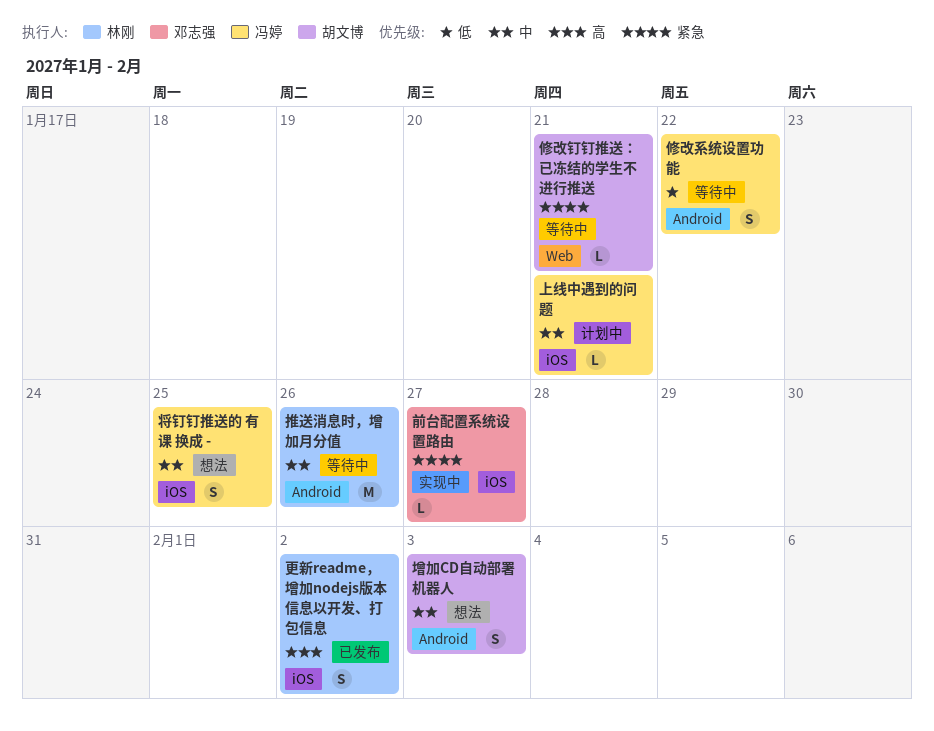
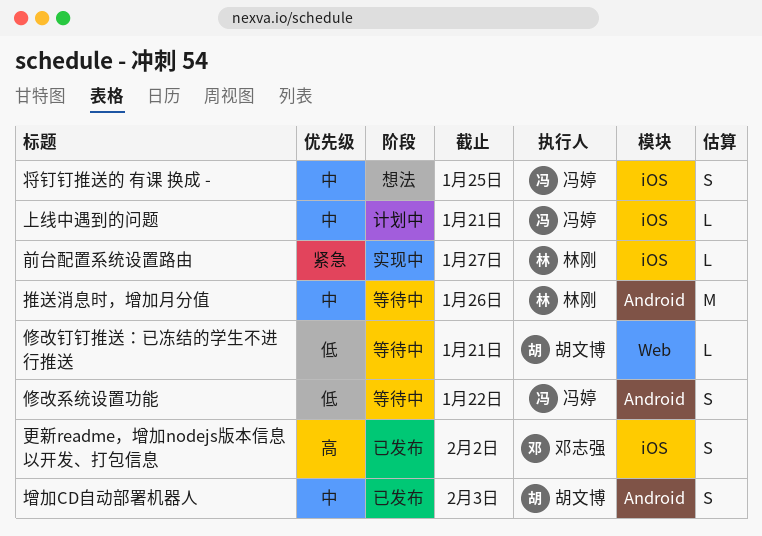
修改钉钉推送：已冻结的学生不进行推送, priority: 紧急 -> 低
前台配置系统设置路由, owner: 邓志强 -> 林刚
增加CD自动部署机器人, status: 想法 -> 已发布
更新readme，增加nodejs版本信息以开发、打包信息, owner: 林刚 -> 邓志强

